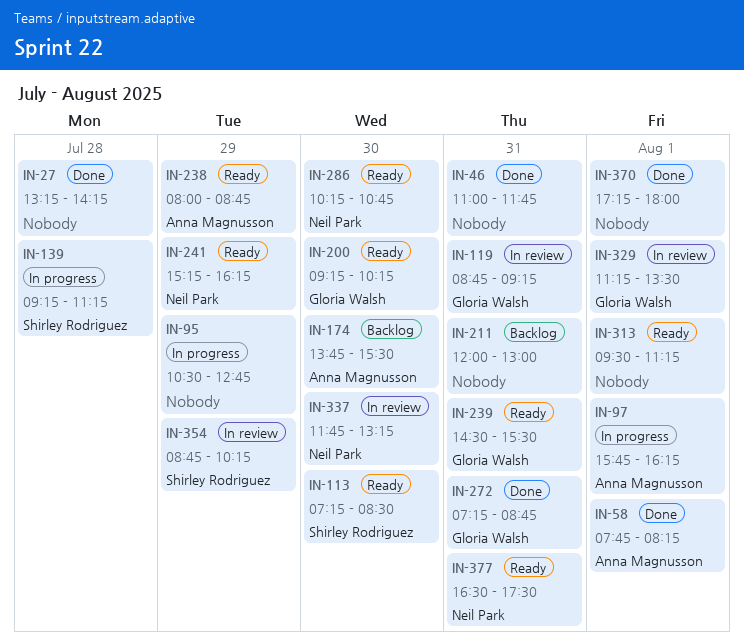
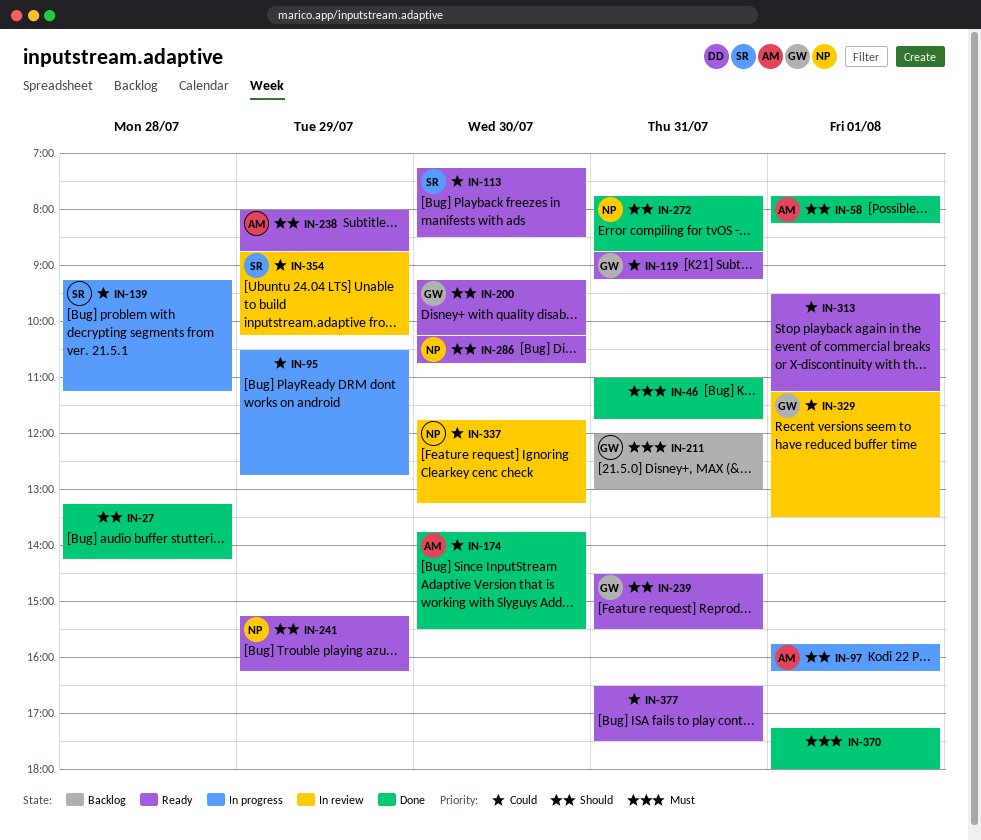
IN-119, status: In review -> Ready
IN-174, status: Backlog -> Done
IN-211, owner: none -> Gloria Walsh
IN-272, owner: Gloria Walsh -> Neil Park
IN-272, begins: 07:15 -> 07:45
IN-377, owner: Neil Park -> none

